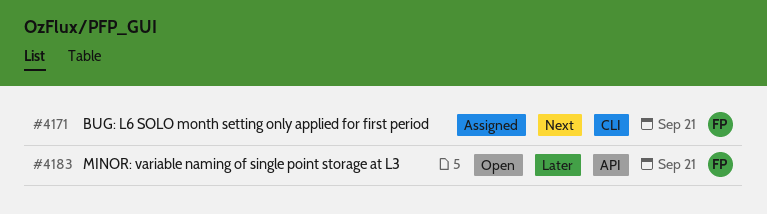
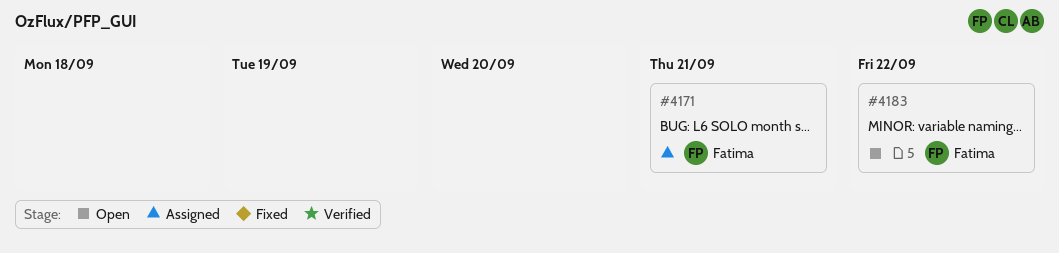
#4183, due: Sep 21 -> Sep 22

